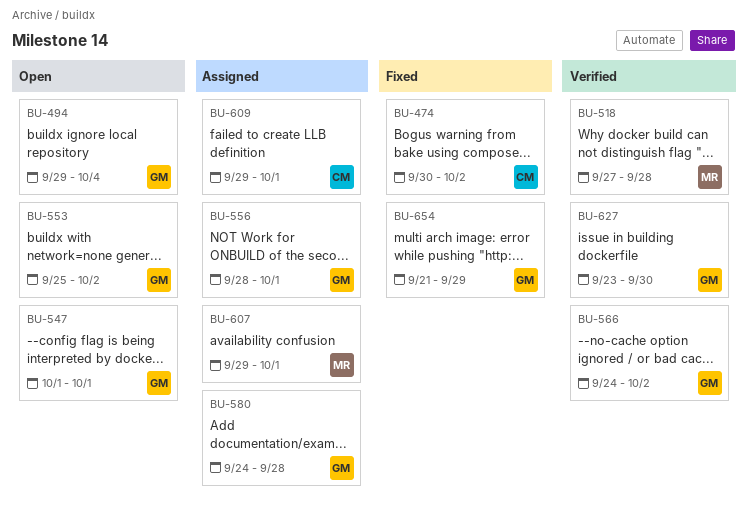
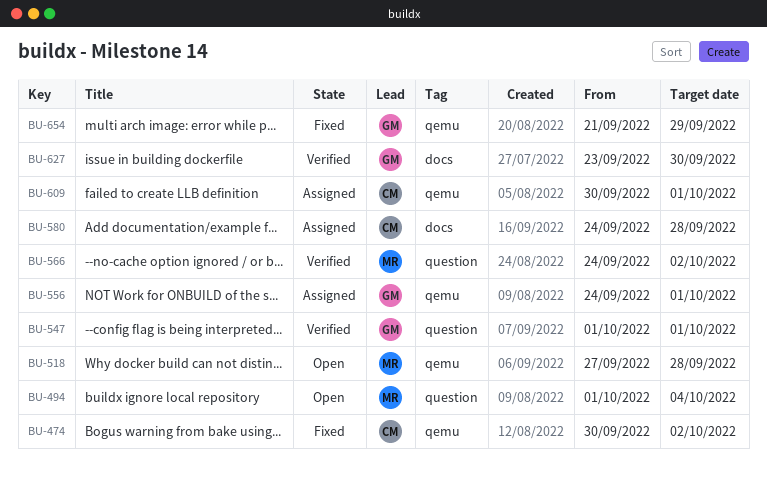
BU-494, owner: GM -> MR
BU-494, start: Sep 29 -> Oct 1
BU-518, status: Verified -> Open
BU-547, status: Open -> Verified
BU-553: present -> none
BU-556, start: Sep 28 -> Sep 24
BU-566, owner: GM -> MR
BU-580, owner: GM -> CM
BU-607: present -> none
BU-609, start: Sep 29 -> Sep 30

